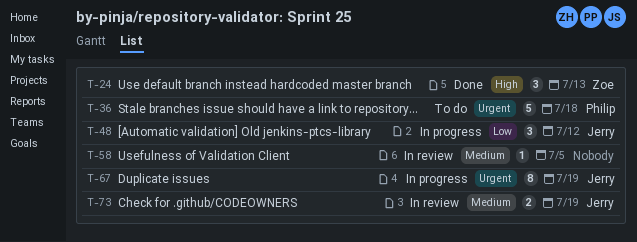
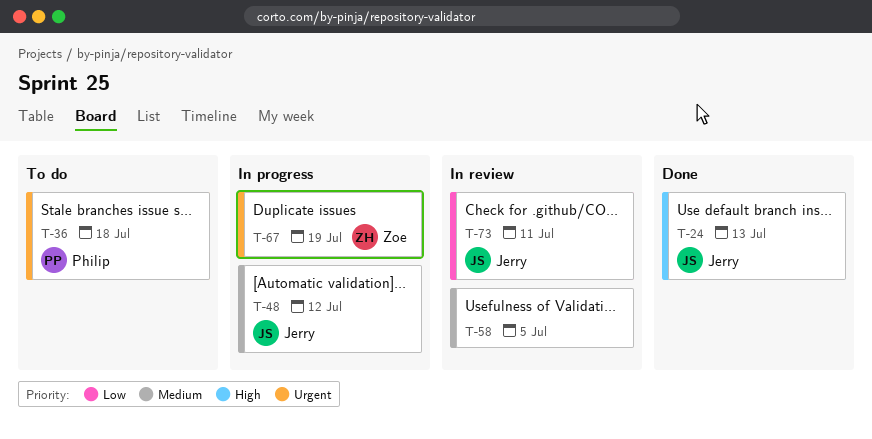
T-24, owner: Zoe -> Jerry
T-48, priority: Low -> Medium
T-67, owner: Jerry -> Zoe
T-73, priority: Medium -> Low
T-73, due: Jul 19 -> Jul 11

